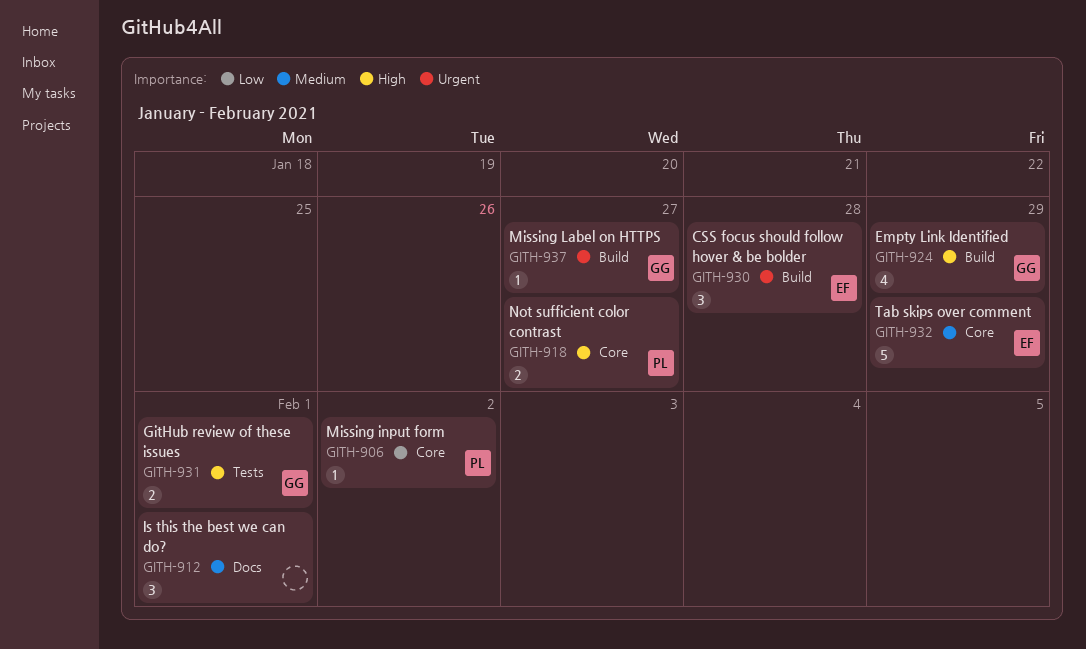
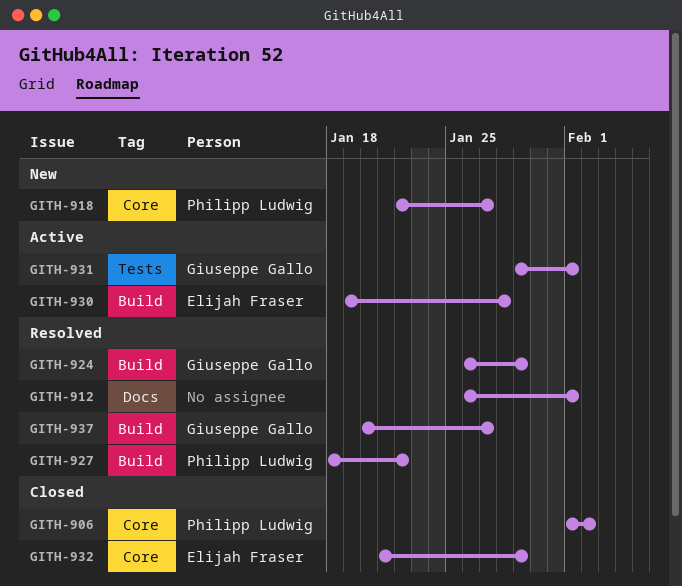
GITH-927: none -> present

